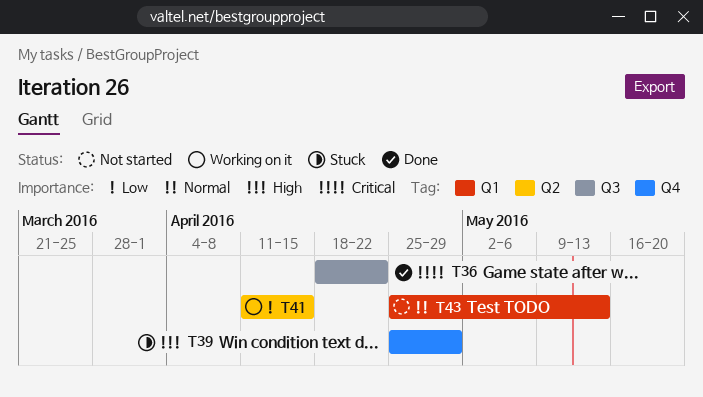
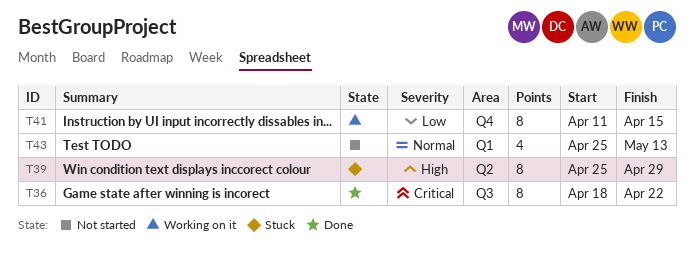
T39, label: Q4 -> Q2
T41, label: Q2 -> Q4

